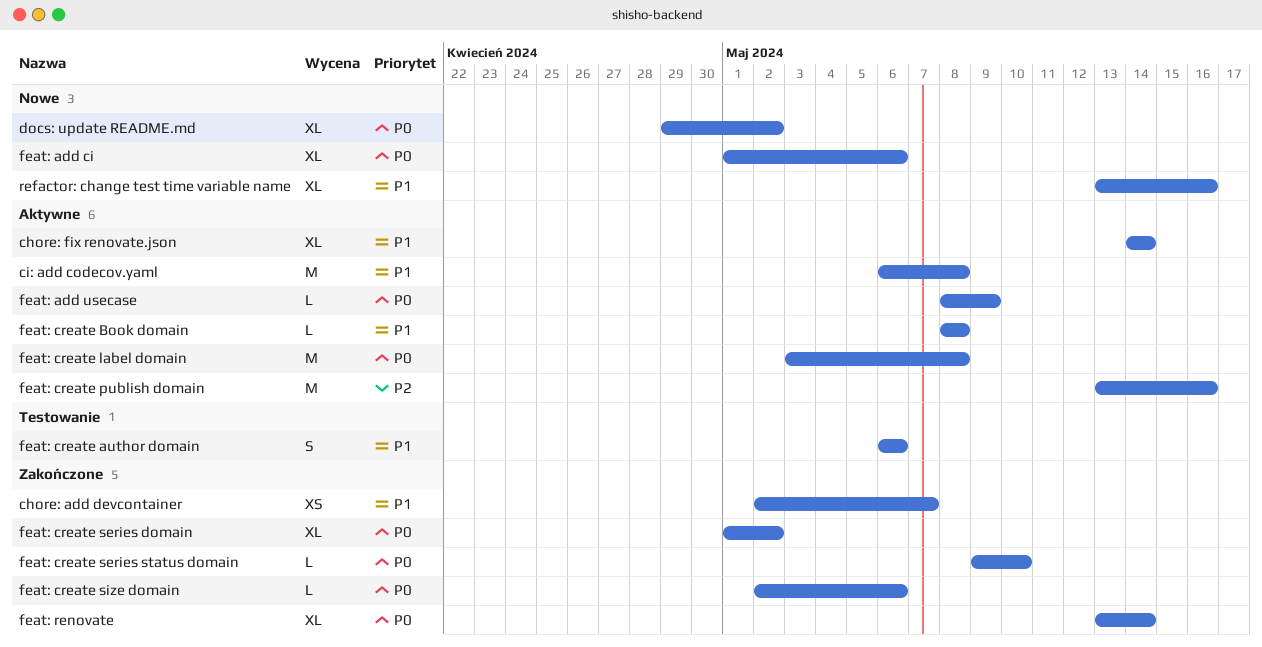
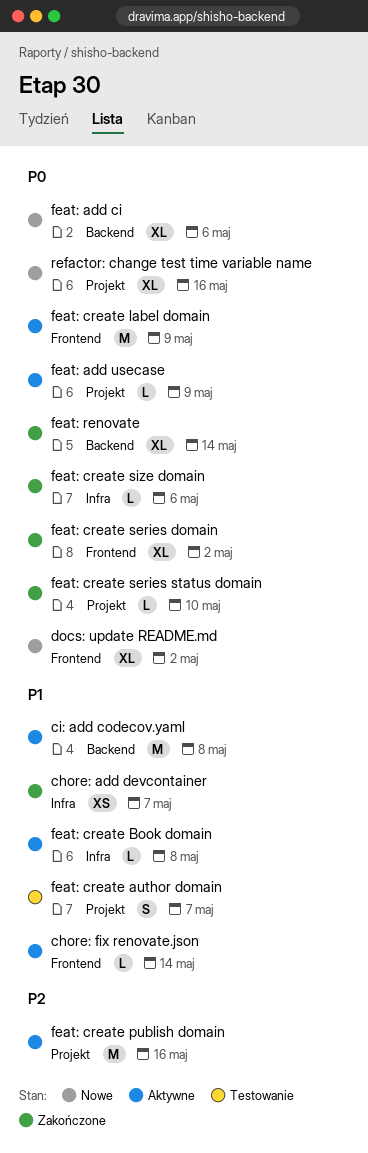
chore: fix renovate.json, estimate: XL -> L
feat: create author domain, due: May 6 -> May 7
feat: create label domain, due: May 8 -> May 9
refactor: change test time variable name, priority: P1 -> P0

